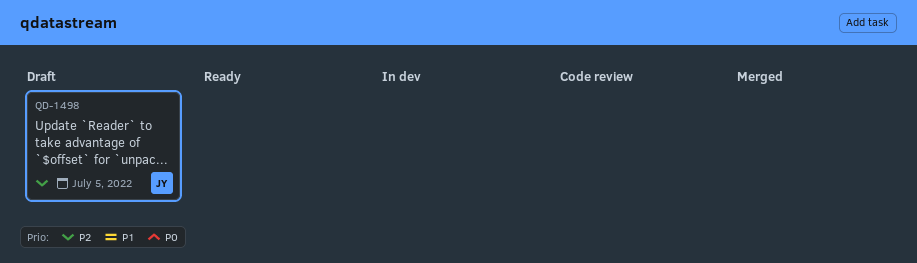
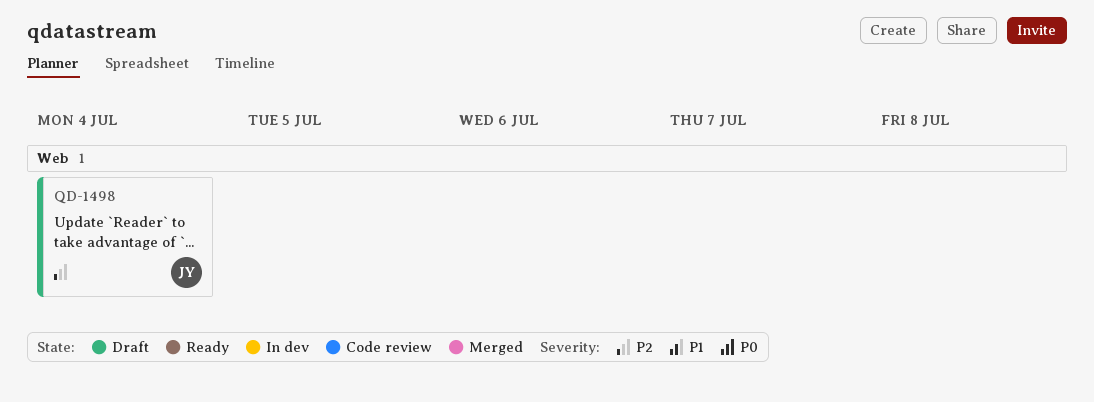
QD-1498, due: Jul 5 -> Jul 4

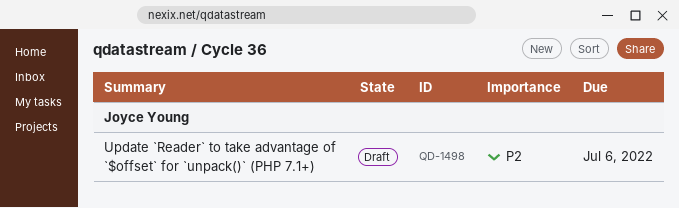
QD-1498, due: Jul 4 -> Jul 6

